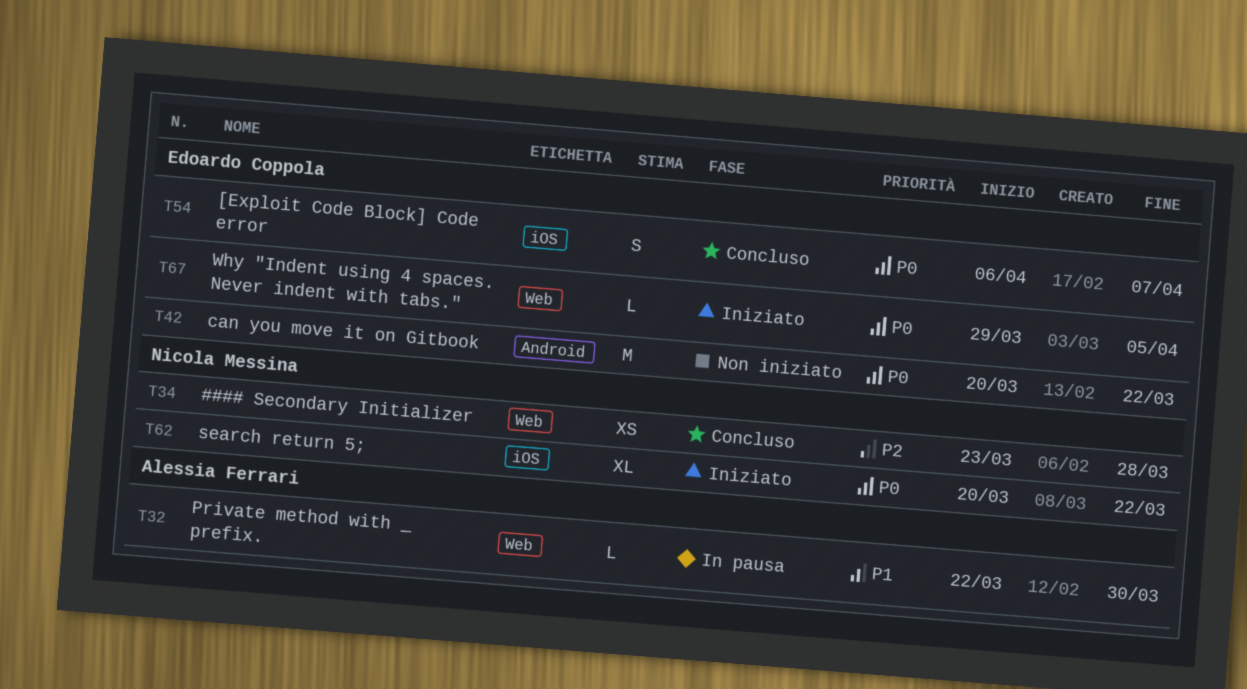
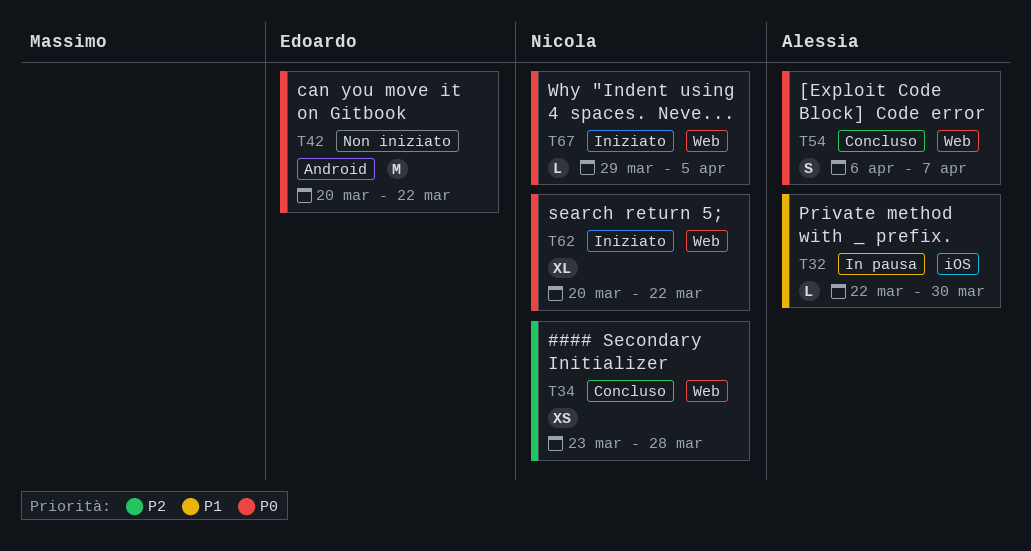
T32, label: Web -> iOS
T54, owner: Edoardo Coppola -> Alessia Ferrari
T54, label: iOS -> Web
T62, label: iOS -> Web
T67, owner: Edoardo Coppola -> Nicola Messina

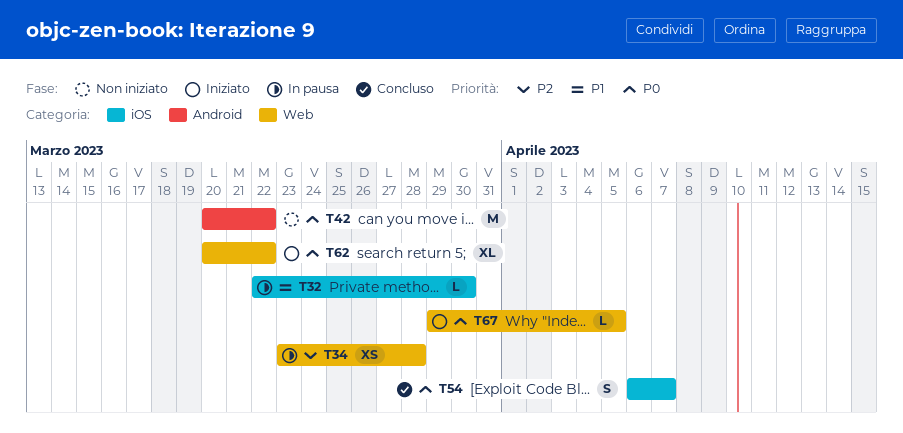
T34, status: Concluso -> In pausa
T54, label: Web -> iOS

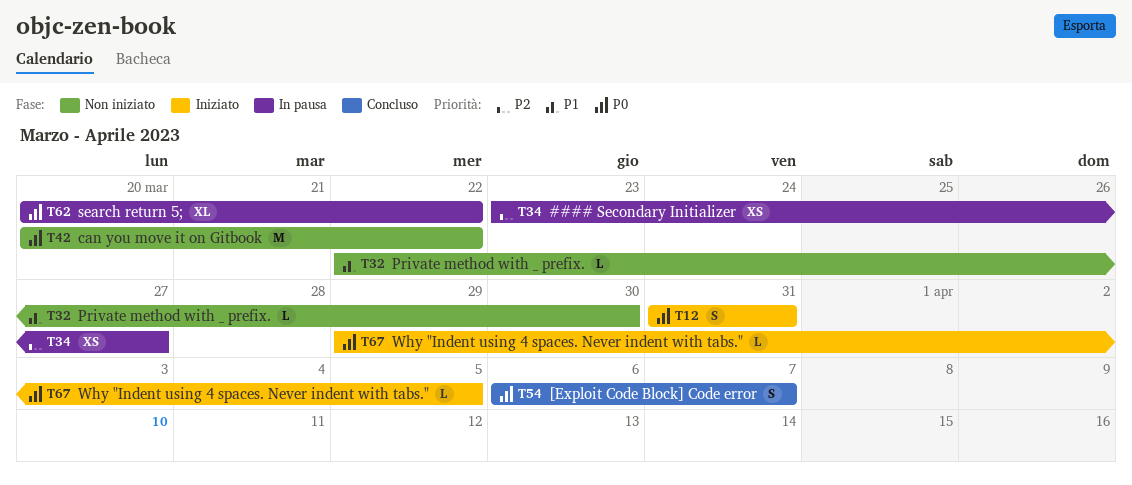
T12: none -> present
T32, status: In pausa -> Non iniziato
T34, due: Mar 28 -> Mar 27
T62, status: Iniziato -> In pausa

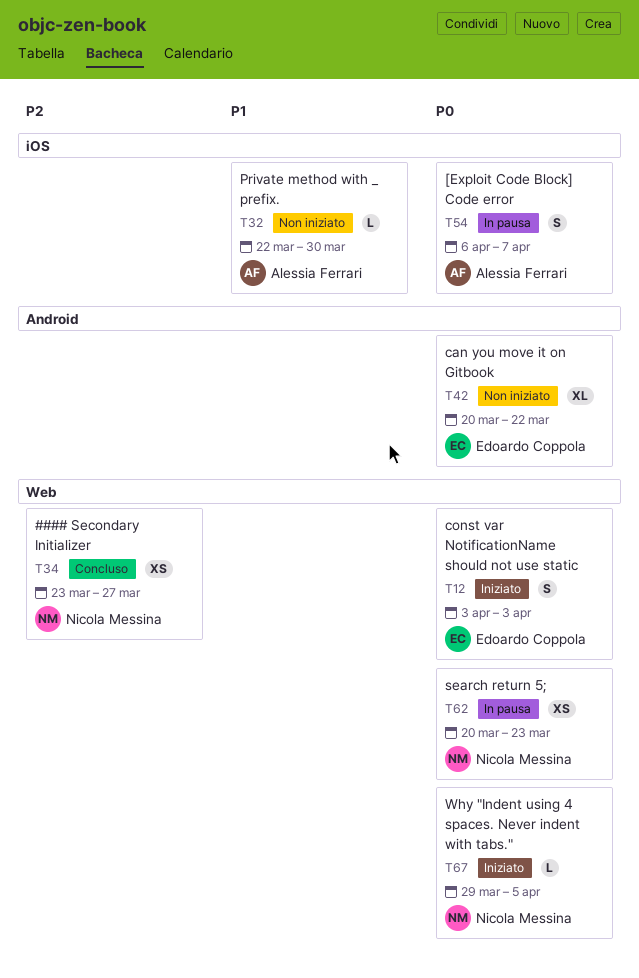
T12, start: Mar 31 -> Apr 3
T12, due: Mar 31 -> Apr 3
T34, status: In pausa -> Concluso
T42, estimate: M -> XL
T54, status: Concluso -> In pausa
T62, estimate: XL -> XS
T62, due: Mar 22 -> Mar 23

